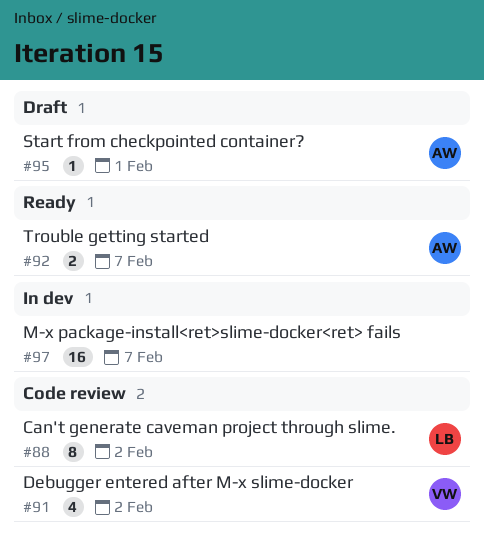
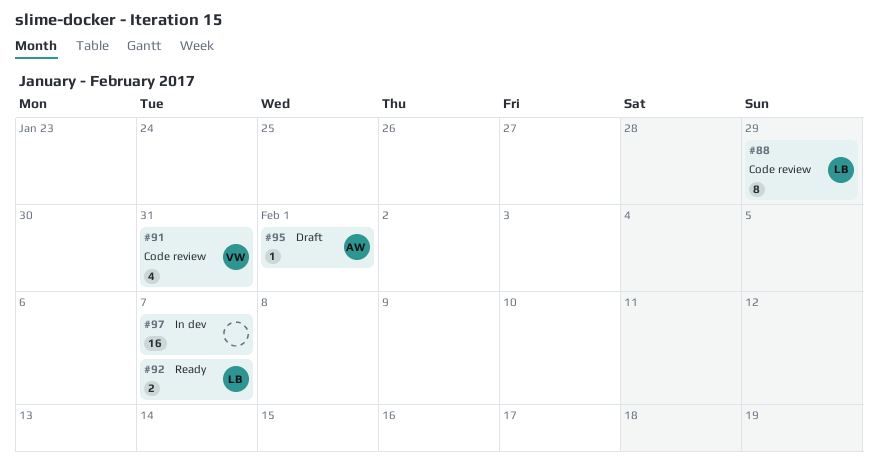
#88, due: Feb 2 -> Jan 29
#91, due: Feb 2 -> Jan 31
#92, owner: AW -> LB

